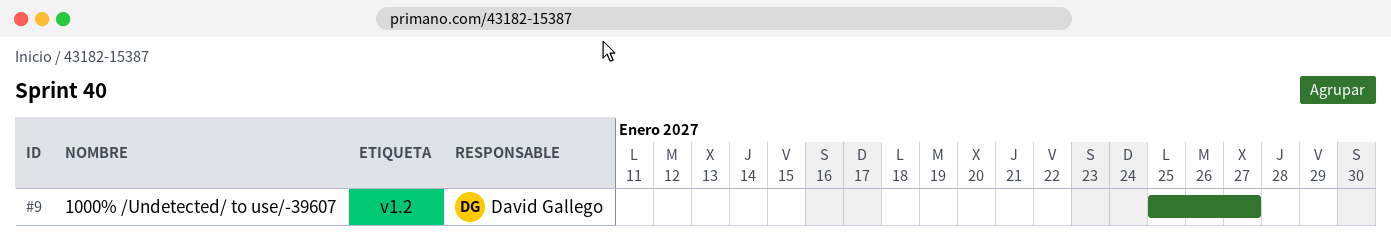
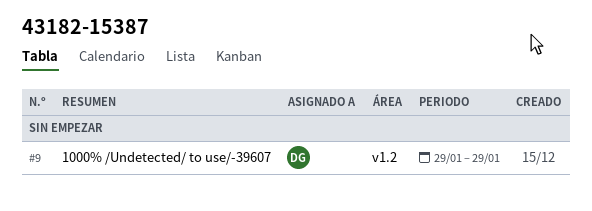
#9, start: Jan 25 -> Jan 29
#9, due: Jan 27 -> Jan 29

